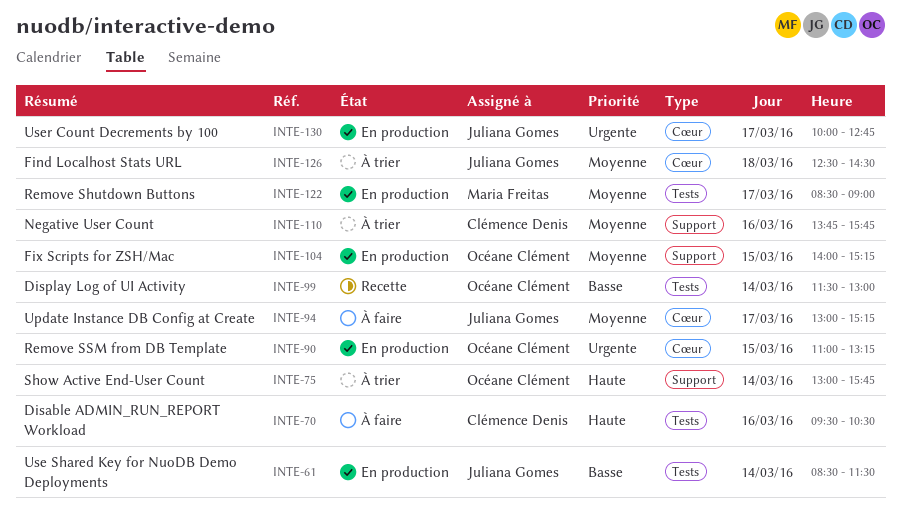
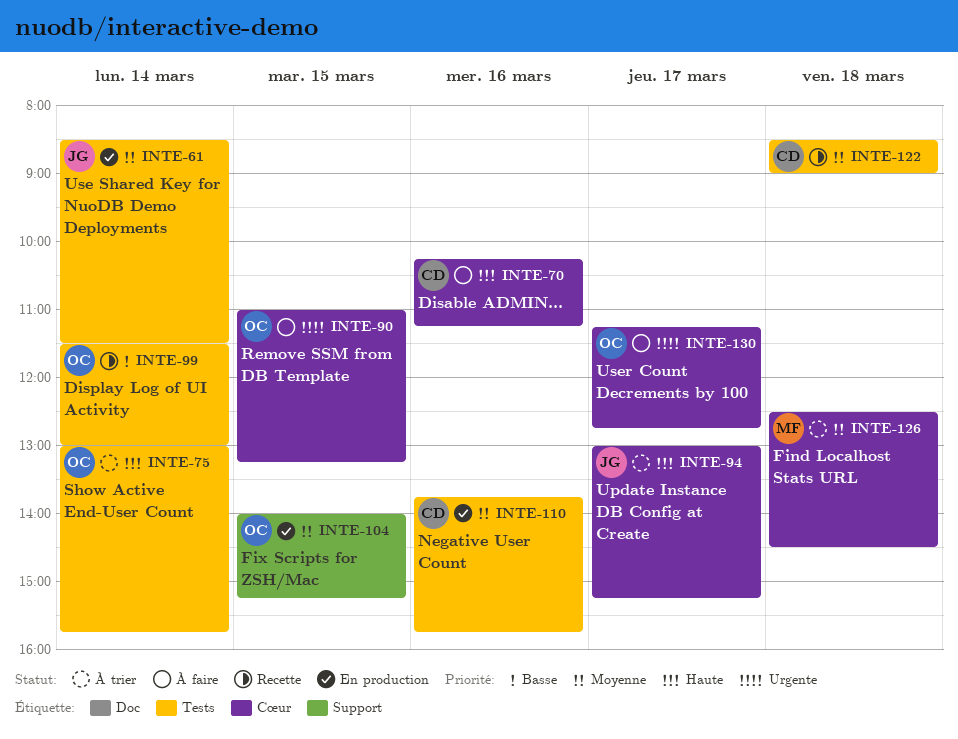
INTE-61, priority: Basse -> Moyenne
INTE-70, label: Tests -> Cœur
INTE-70, begins: 09:30 -> 10:15
INTE-70, ends: 10:30 -> 11:15
INTE-75, label: Support -> Tests
INTE-90, status: En production -> À faire
INTE-94, status: À faire -> À trier
INTE-94, priority: Moyenne -> Haute
INTE-110, status: À trier -> En production
INTE-110, label: Support -> Tests
INTE-122, status: En production -> Recette
INTE-122, owner: Maria Freitas -> Clémence Denis
INTE-122, day: Mar 17 -> Mar 18
INTE-126, owner: Juliana Gomes -> Maria Freitas
INTE-130, status: En production -> À faire
INTE-130, owner: Juliana Gomes -> Océane Clément
INTE-130, begins: 10:00 -> 11:15

